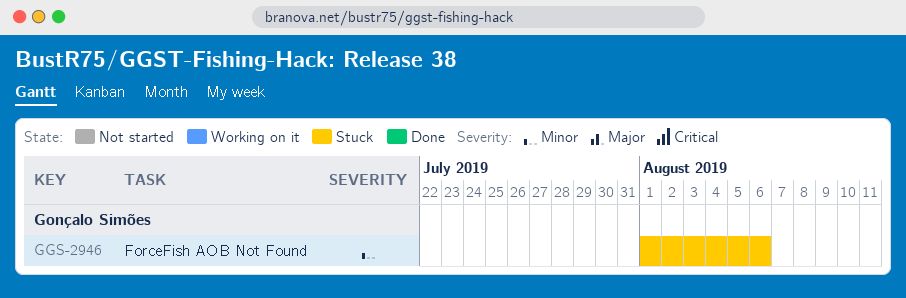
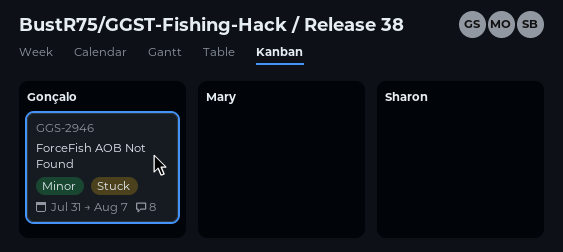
GGS-2946, start: Aug 1 -> Jul 31
GGS-2946, due: Aug 6 -> Aug 7

